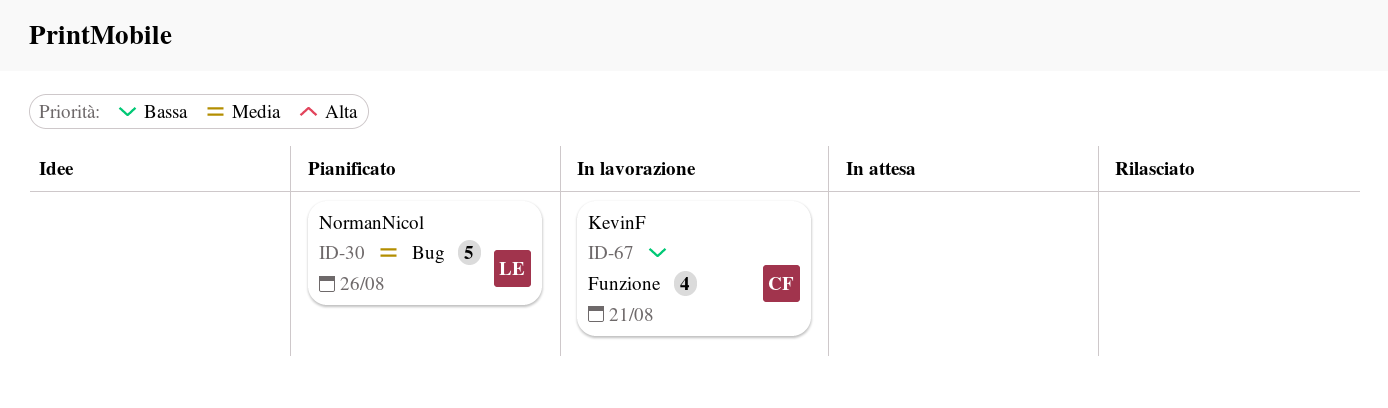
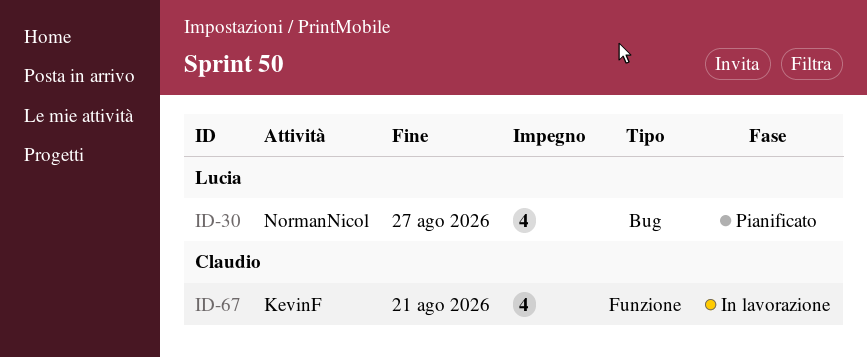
ID-30, estimate: 5 -> 4
ID-30, due: Aug 26 -> Aug 27

